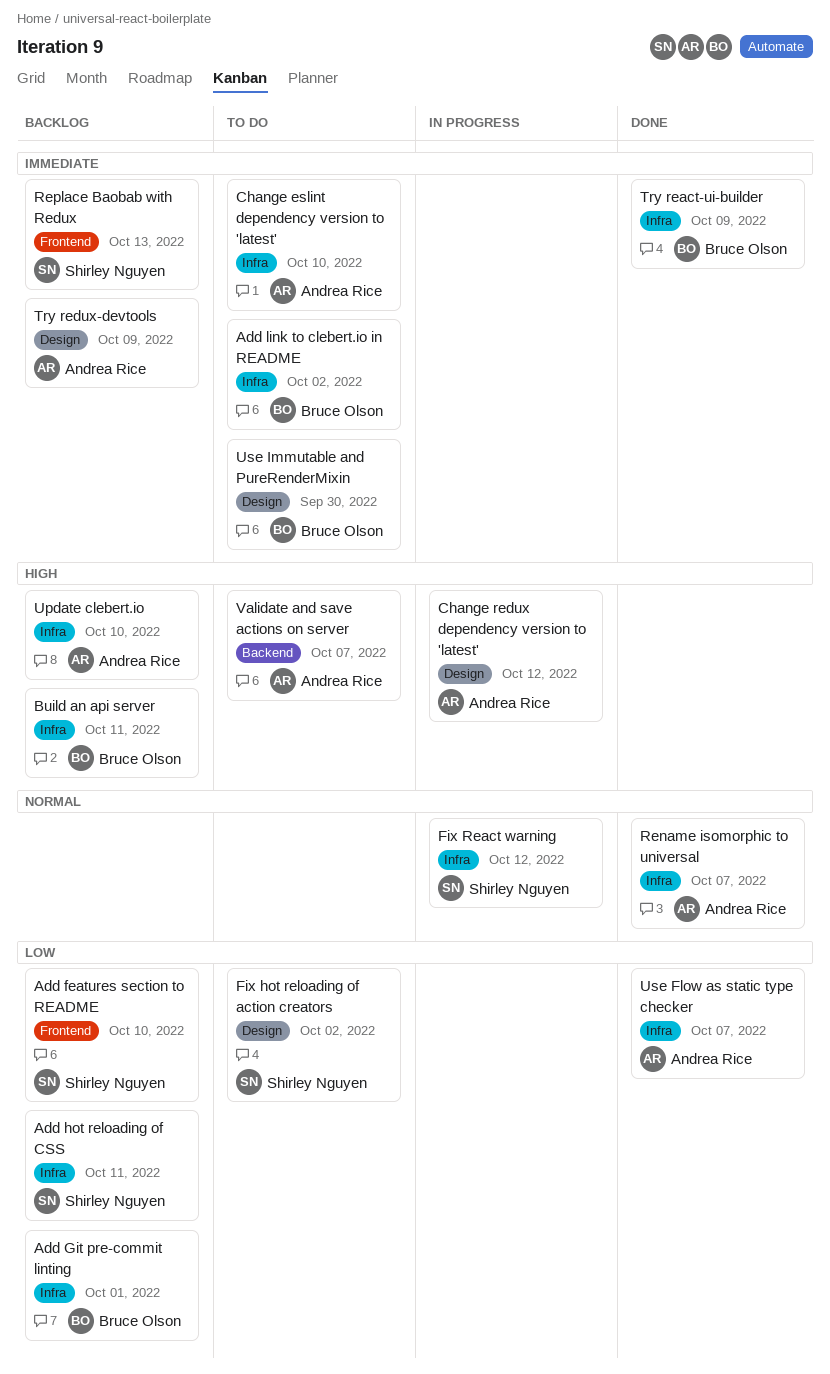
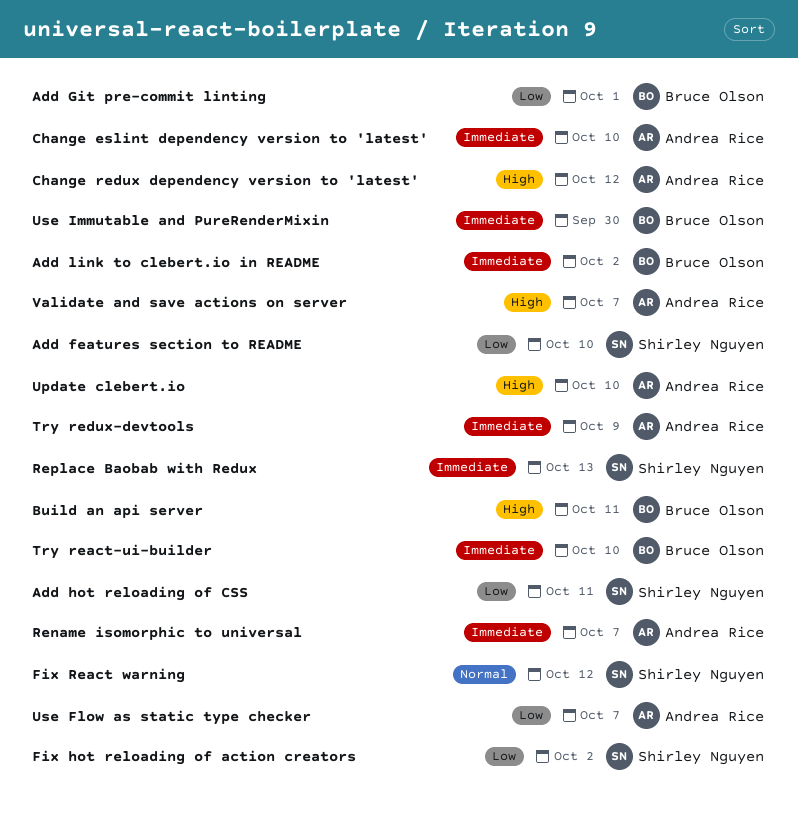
Rename isomorphic to universal, priority: Normal -> Immediate
Try react-ui-builder, due: Oct 9 -> Oct 10

